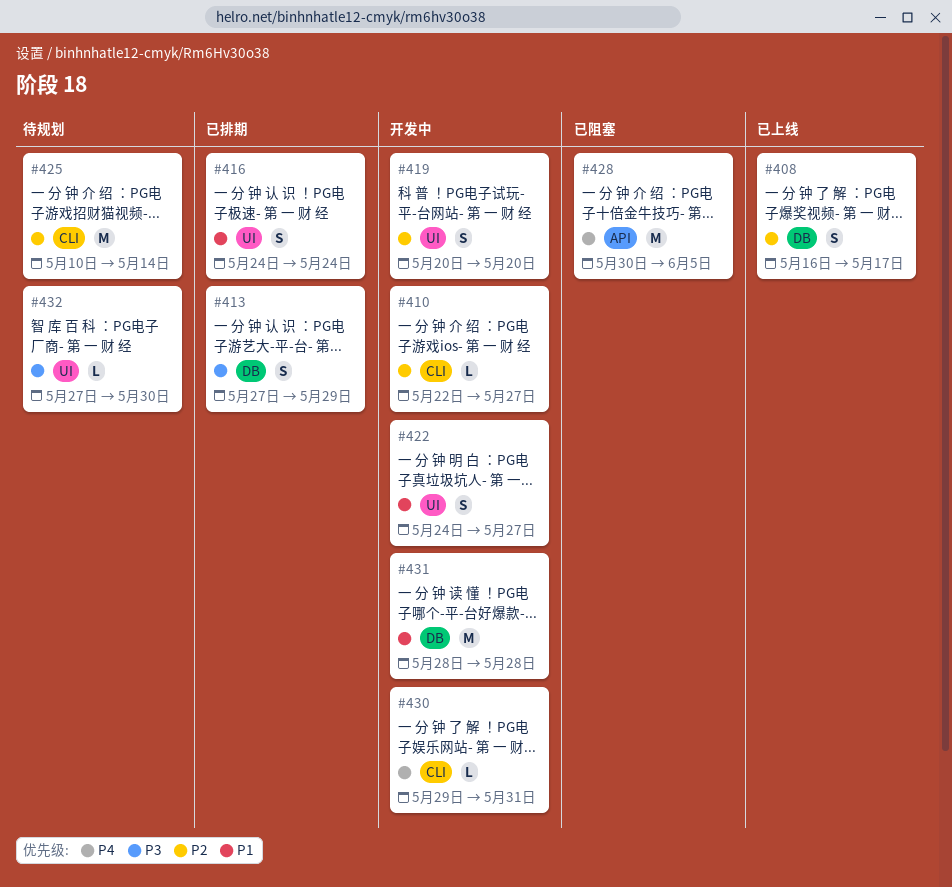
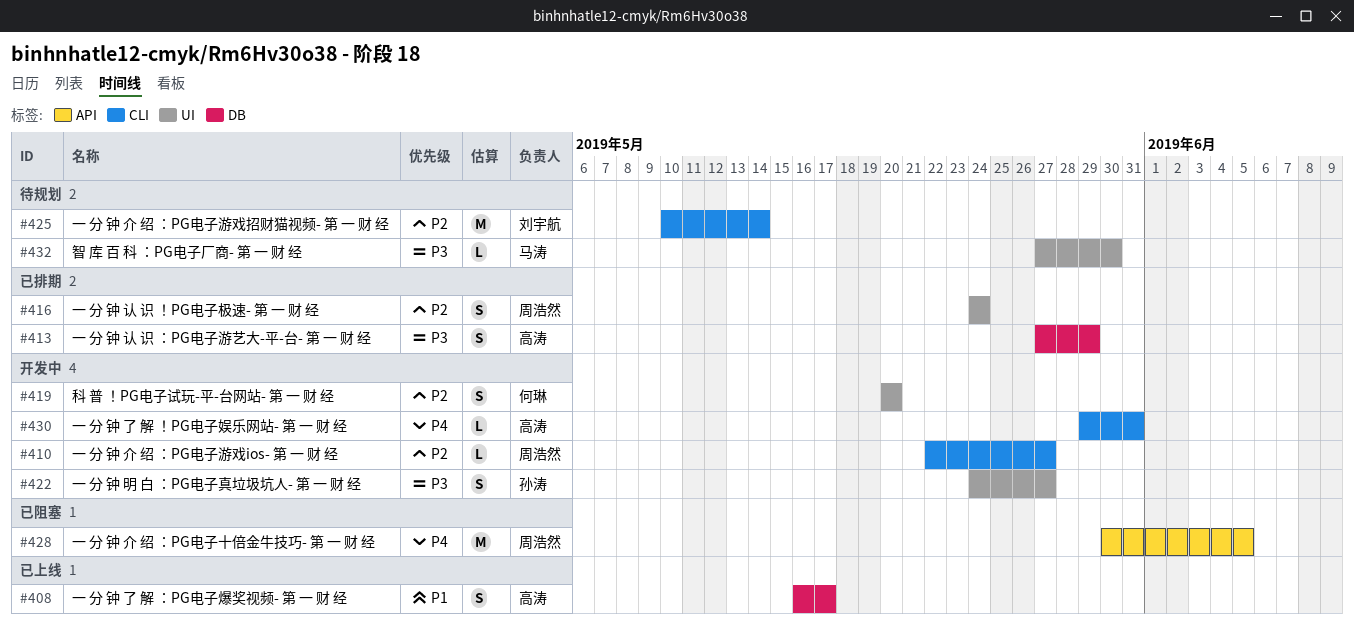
#408, priority: P2 -> P1
#416, priority: P1 -> P2
#422, priority: P1 -> P3
#431: present -> none

